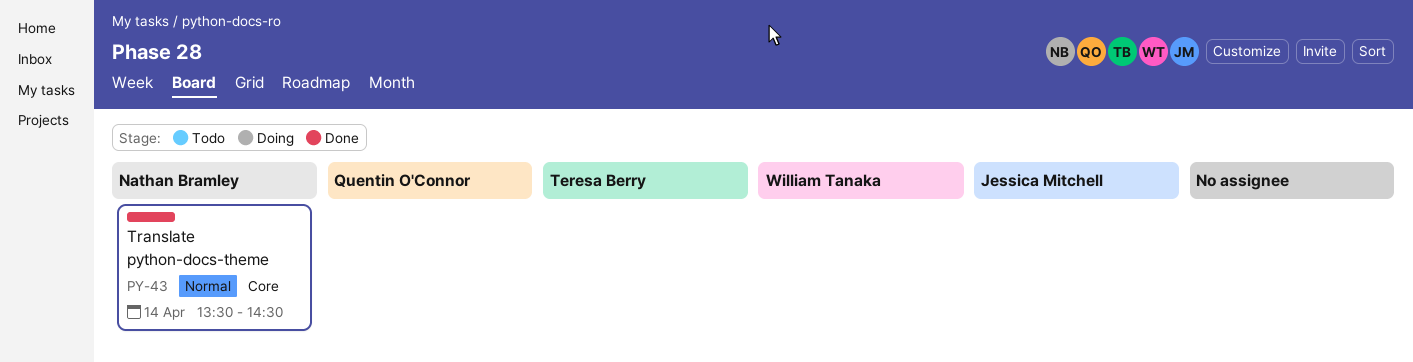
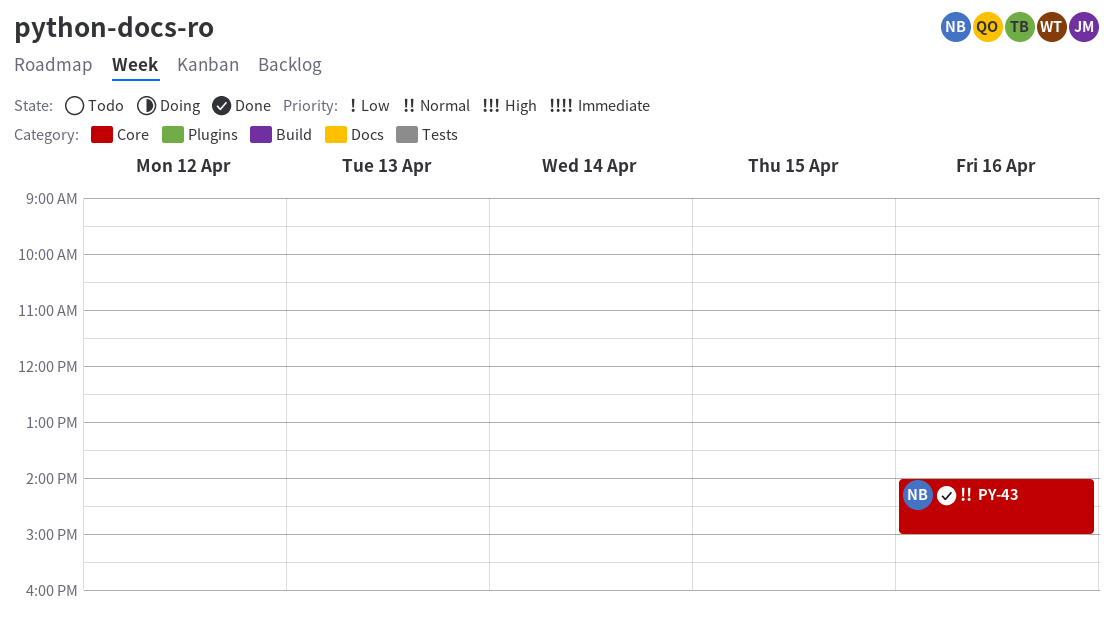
PY-43, day: Apr 14 -> Apr 16
PY-43, begins: 13:30 -> 14:00
PY-43, ends: 14:30 -> 15:00

